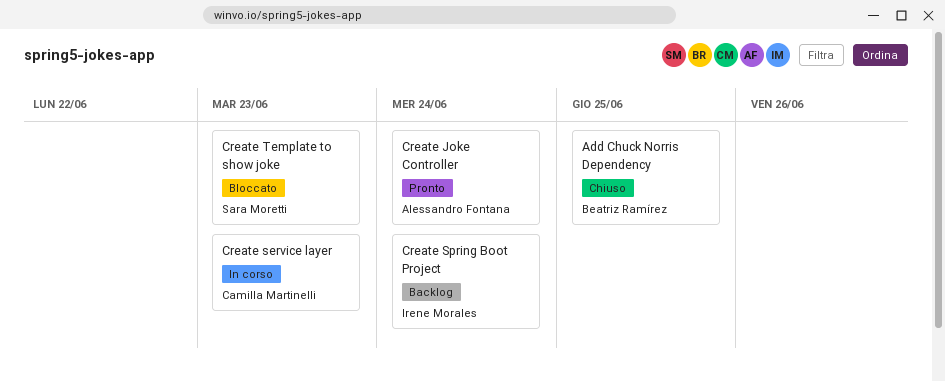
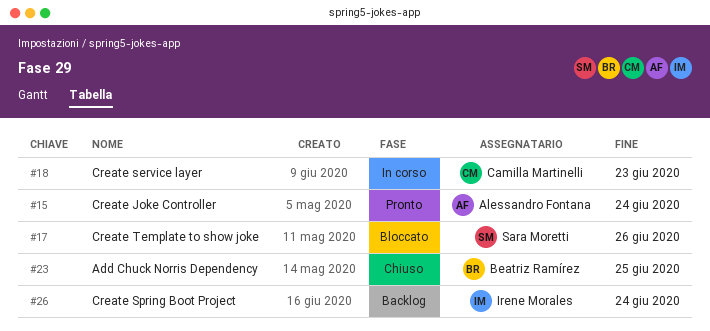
Create Template to show joke, due: Jun 23 -> Jun 26

